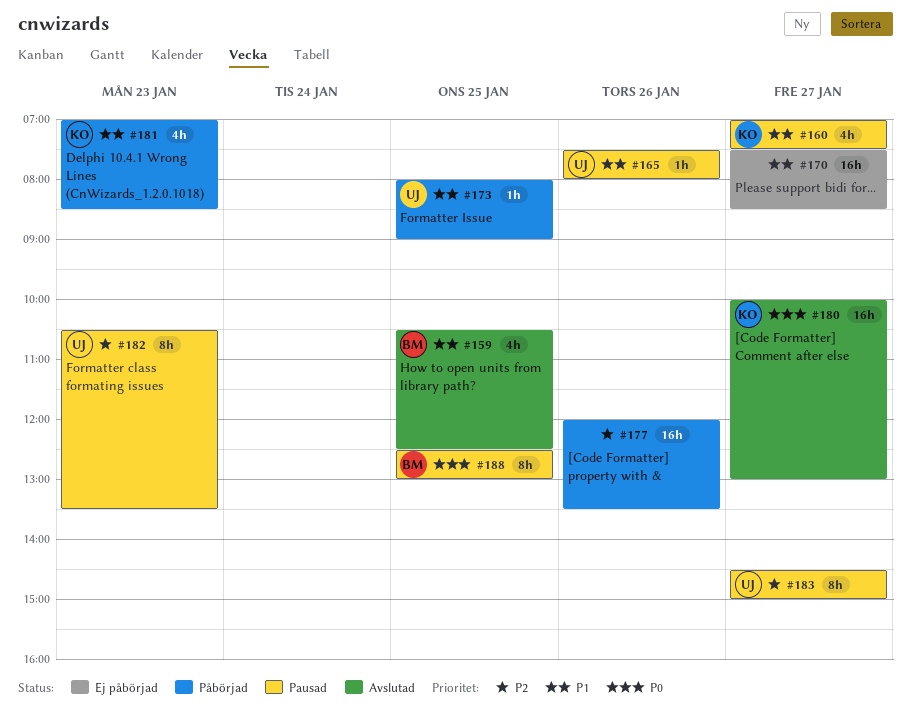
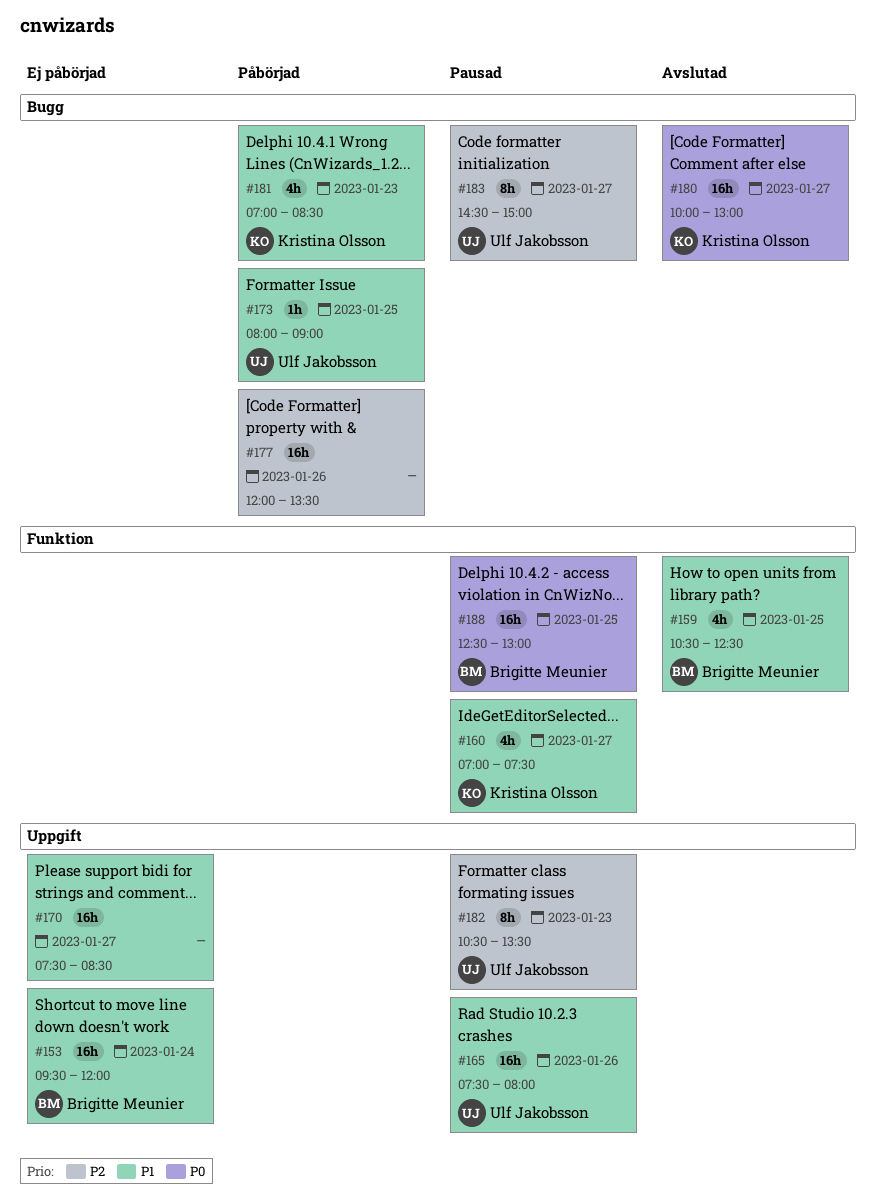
#153: none -> present
#165, estimate: 1h -> 16h
#188, estimate: 8h -> 16h

